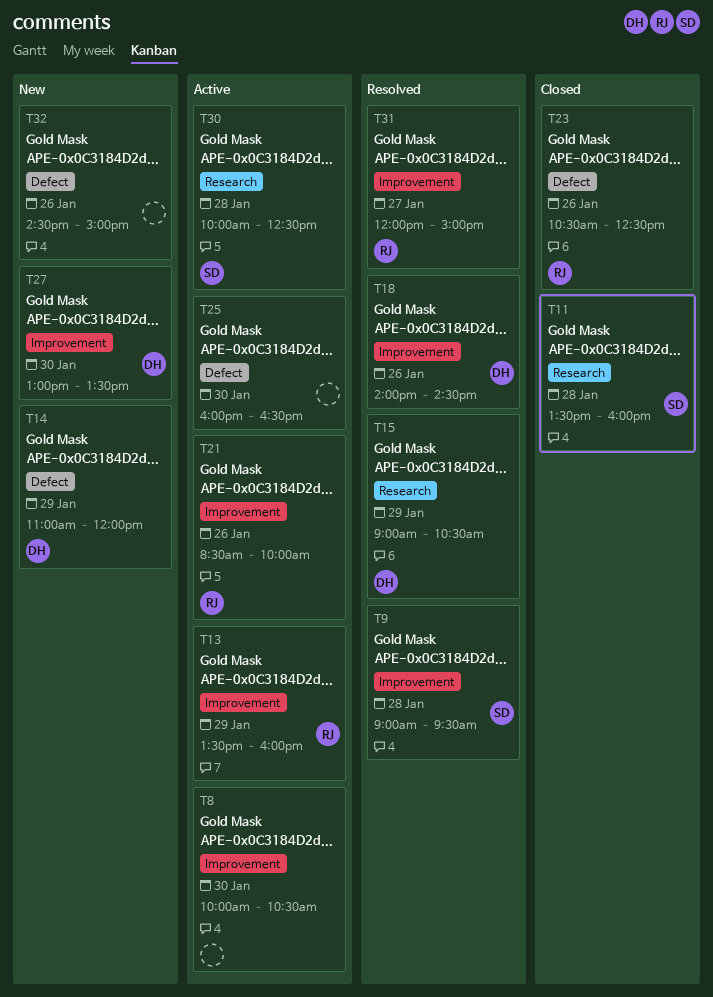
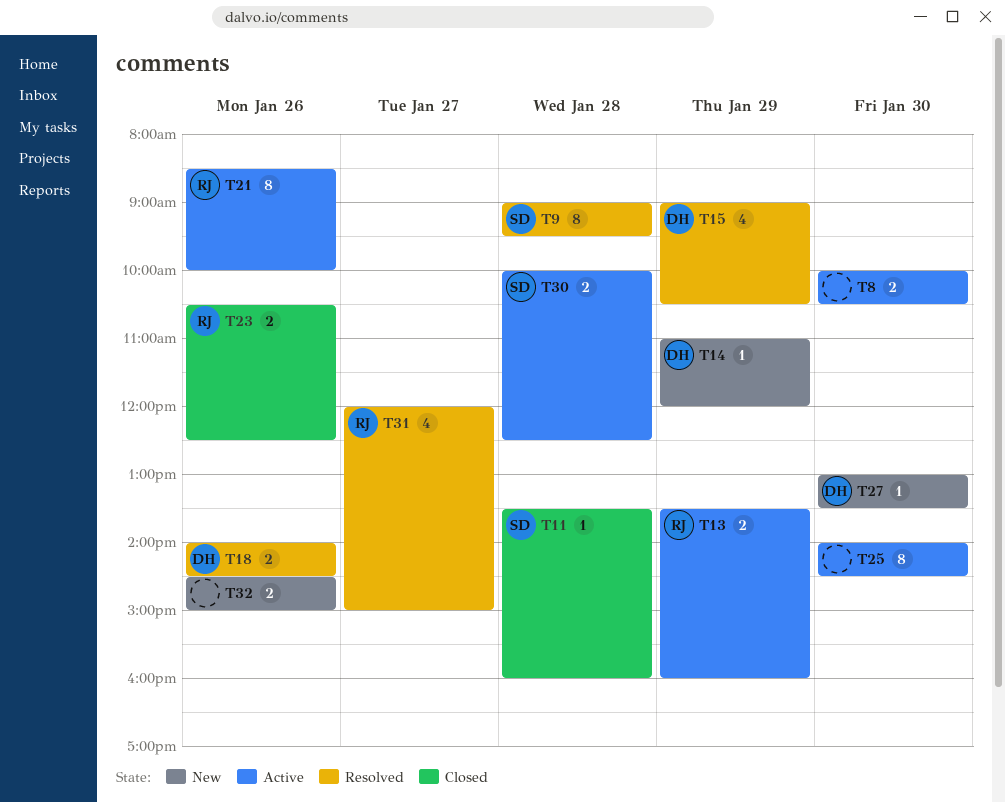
T25, begins: 16:00 -> 14:00
T25, ends: 16:30 -> 14:30

